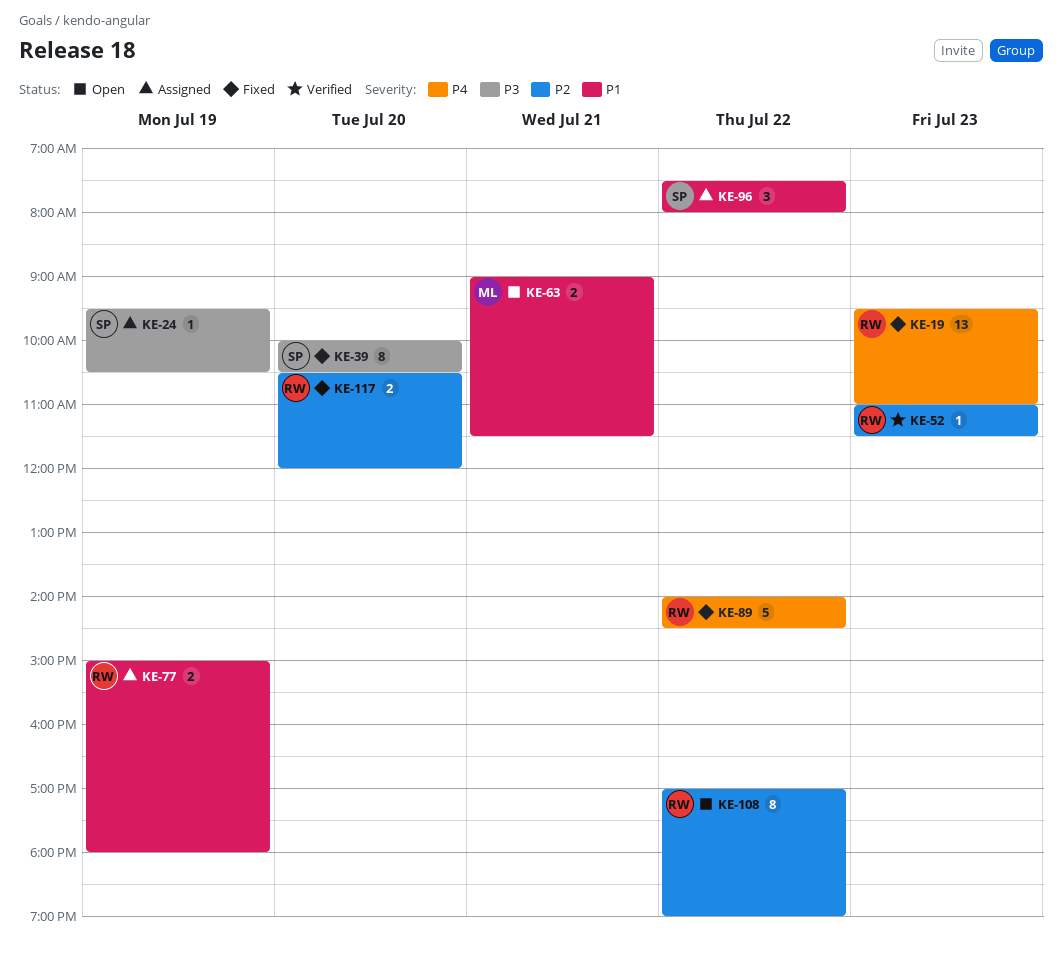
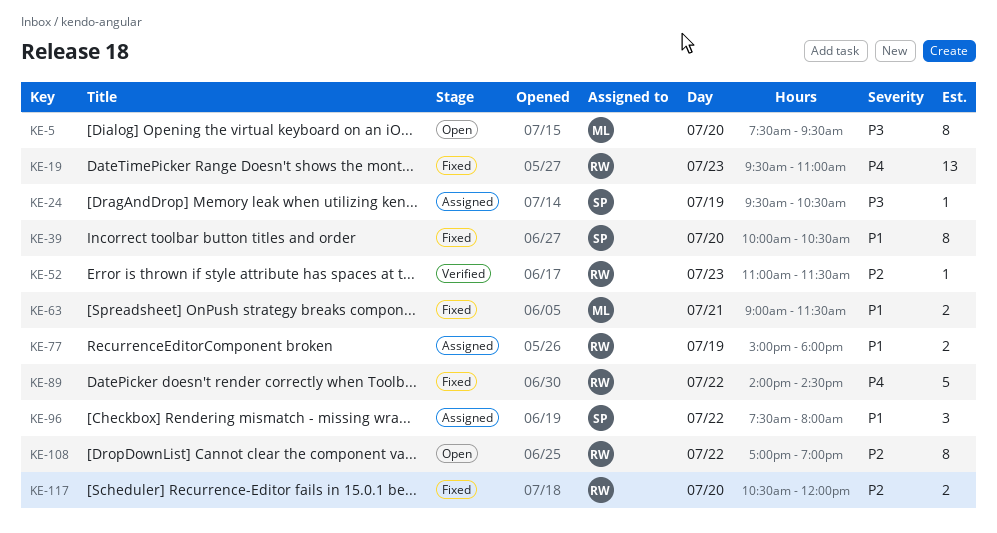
KE-5: none -> present
KE-39, priority: P3 -> P1
KE-63, status: Open -> Fixed

